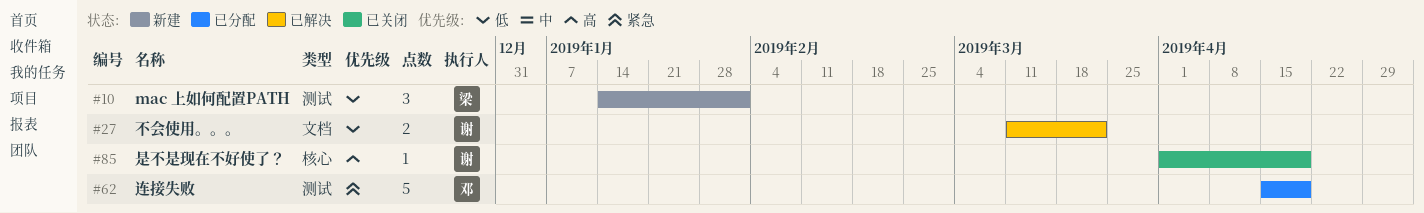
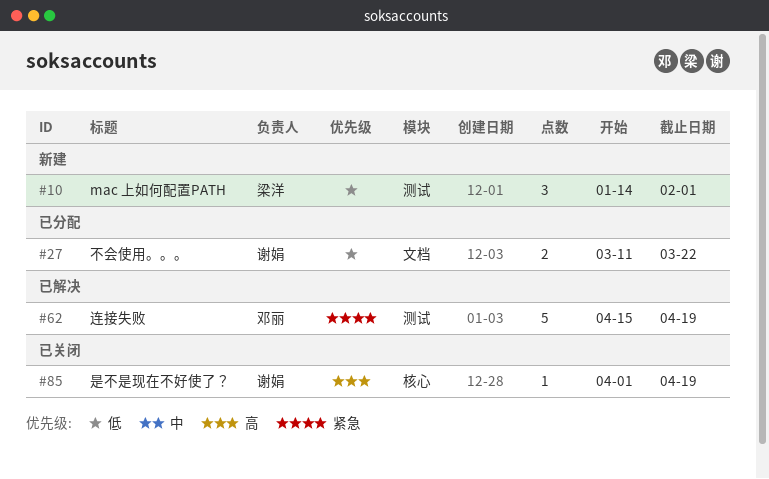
#27, status: 已解决 -> 已分配
#62, status: 已分配 -> 已解决

